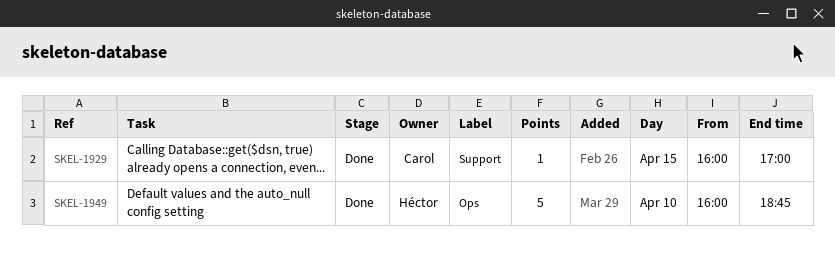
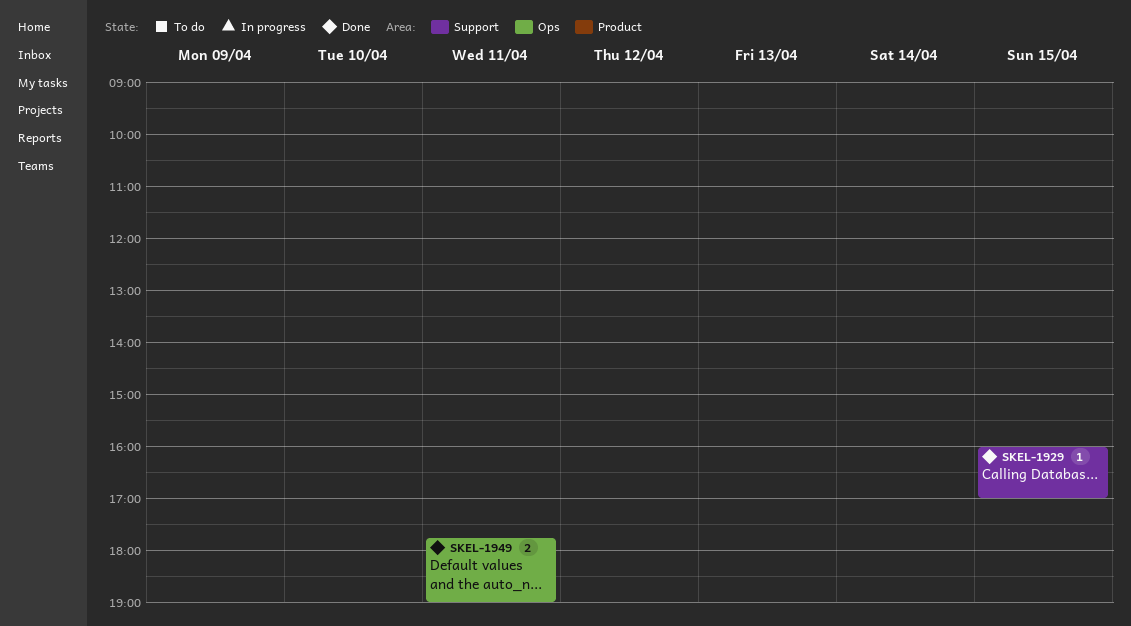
SKEL-1949, estimate: 5 -> 2
SKEL-1949, day: Apr 10 -> Apr 11
SKEL-1949, begins: 16:00 -> 17:45
SKEL-1949, ends: 18:45 -> 19:00

